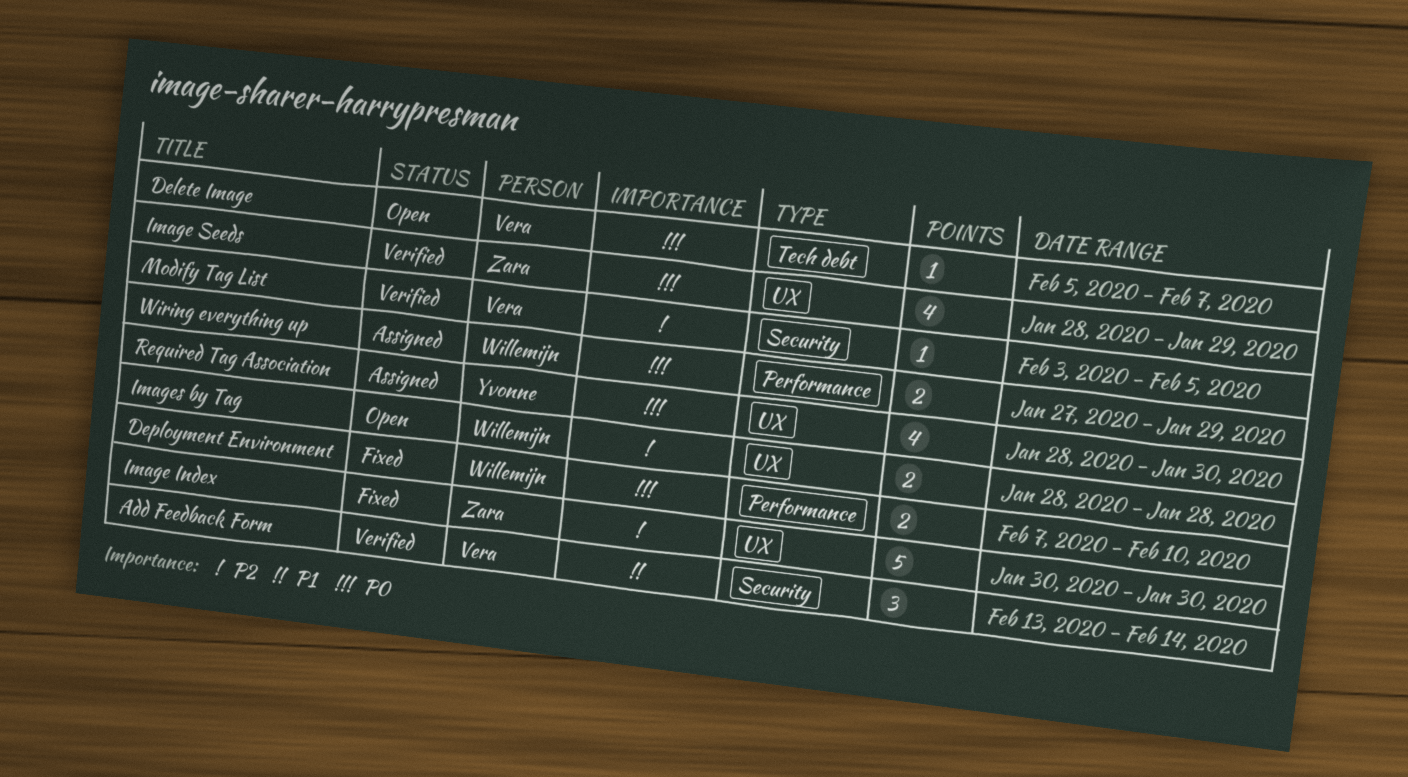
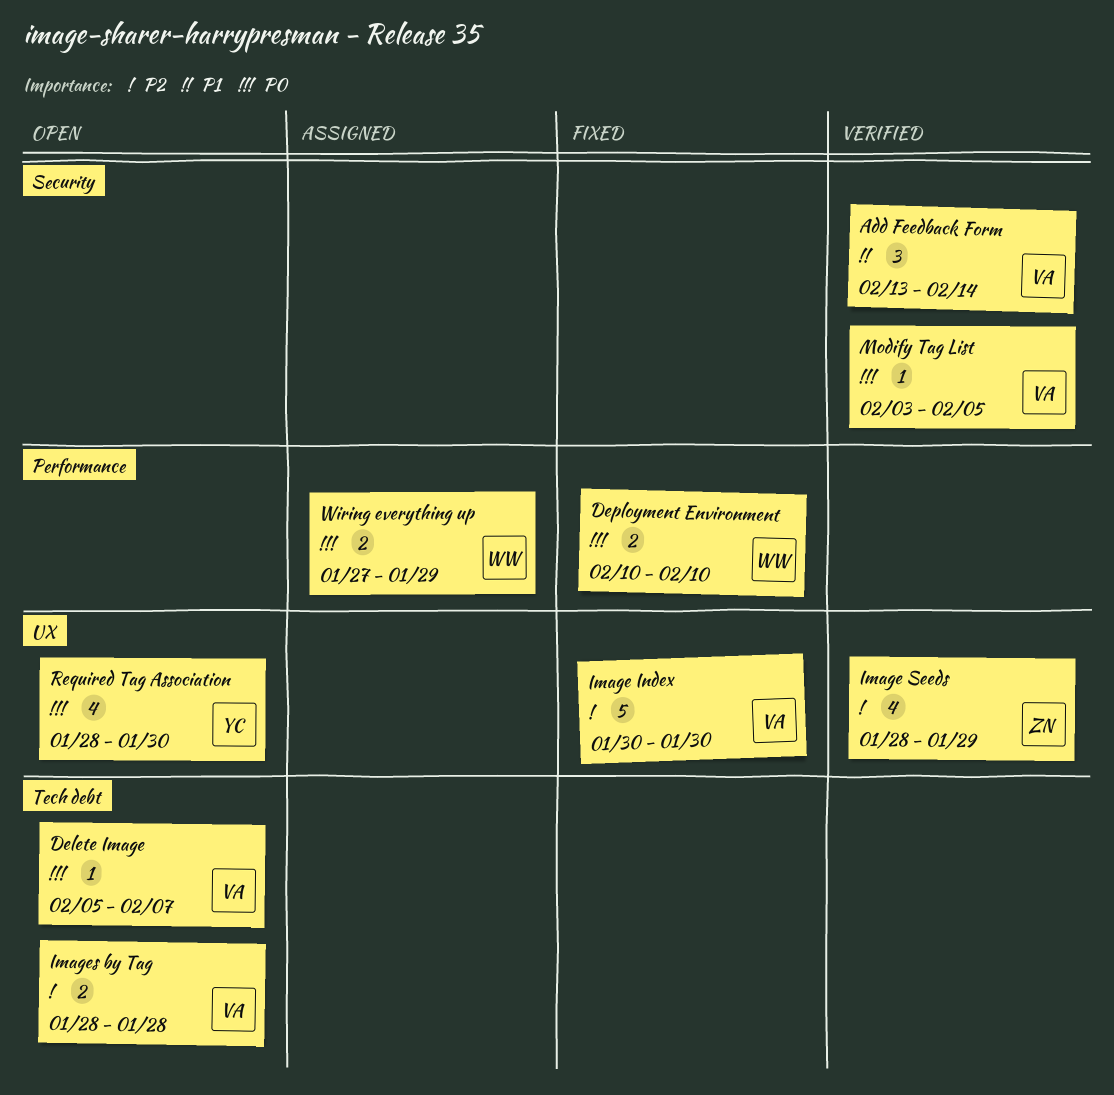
Deployment Environment, start: Feb 7 -> Feb 10
Image Index, owner: Zara -> Vera
Image Seeds, priority: P0 -> P2
Images by Tag, owner: Willemijn -> Vera
Images by Tag, label: UX -> Tech debt
Modify Tag List, priority: P2 -> P0
Required Tag Association, status: Assigned -> Open

